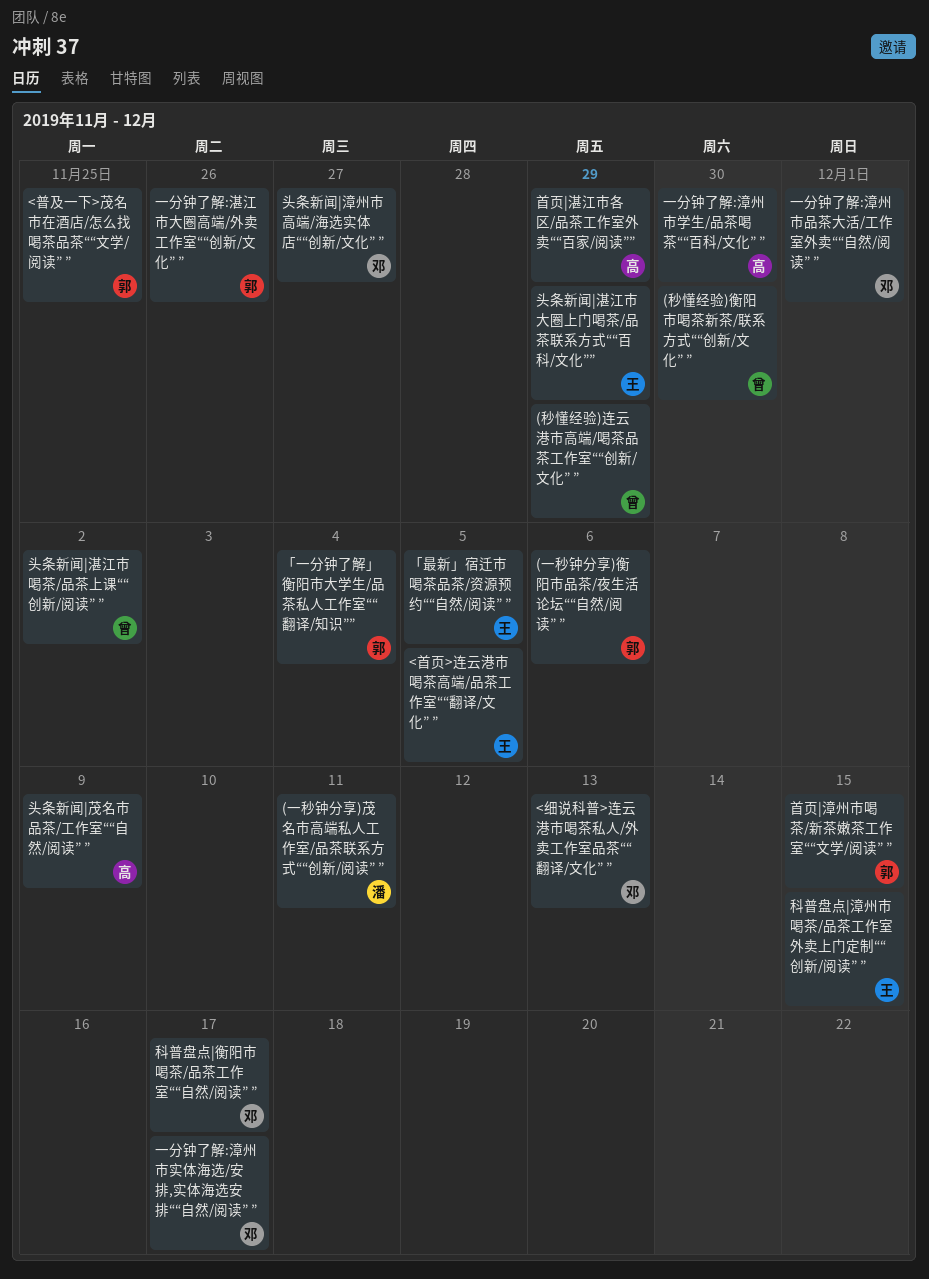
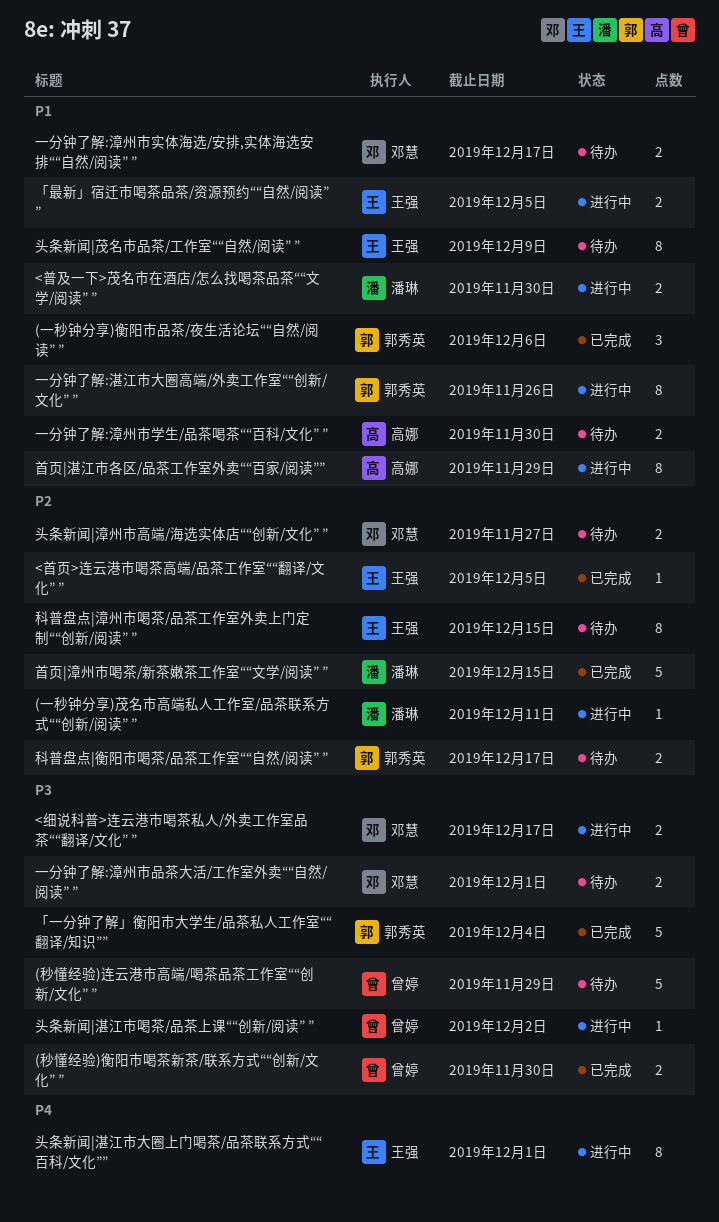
<普及一下>茂名市在酒店/怎么找喝茶品茶““文学/阅读” ”, owner: 郭秀英 -> 潘琳
<普及一下>茂名市在酒店/怎么找喝茶品茶““文学/阅读” ”, due: Nov 25 -> Nov 30
<细说科普>连云港市喝茶私人/外卖工作室品茶““翻译/文化” ”, due: Dec 13 -> Dec 17
头条新闻|湛江市大圈上门喝茶/品茶联系方式““百科/文化””, due: Nov 29 -> Dec 1
头条新闻|茂名市品茶/工作室““自然/阅读” ”, owner: 高娜 -> 王强
科普盘点|衡阳市喝茶/品茶工作室““自然/阅读” ”, owner: 邓慧 -> 郭秀英
首页|漳州市喝茶/新茶嫩茶工作室““文学/阅读” ”, owner: 郭秀英 -> 潘琳

